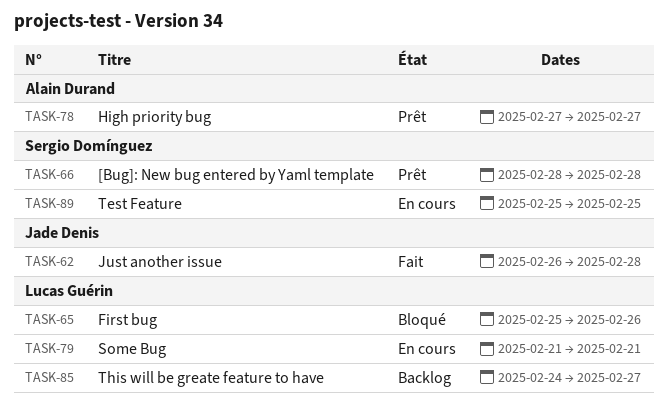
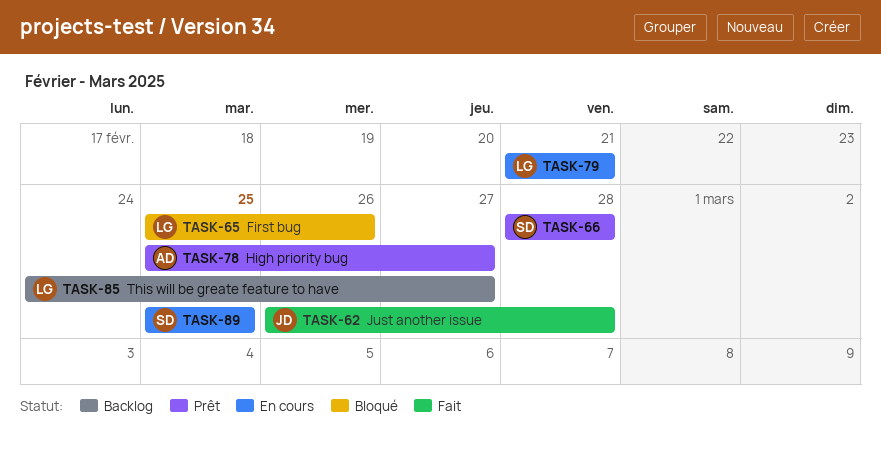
TASK-78, start: Feb 27 -> Feb 25

